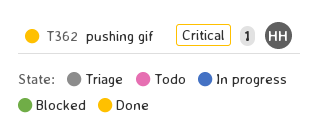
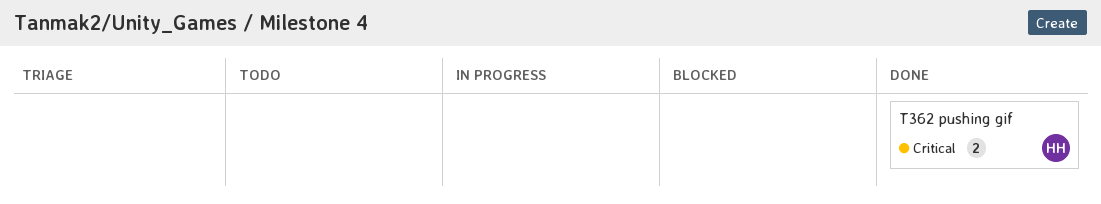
T362, estimate: 1 -> 2

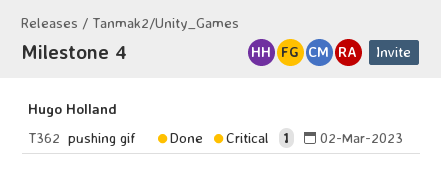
T362, estimate: 2 -> 1

